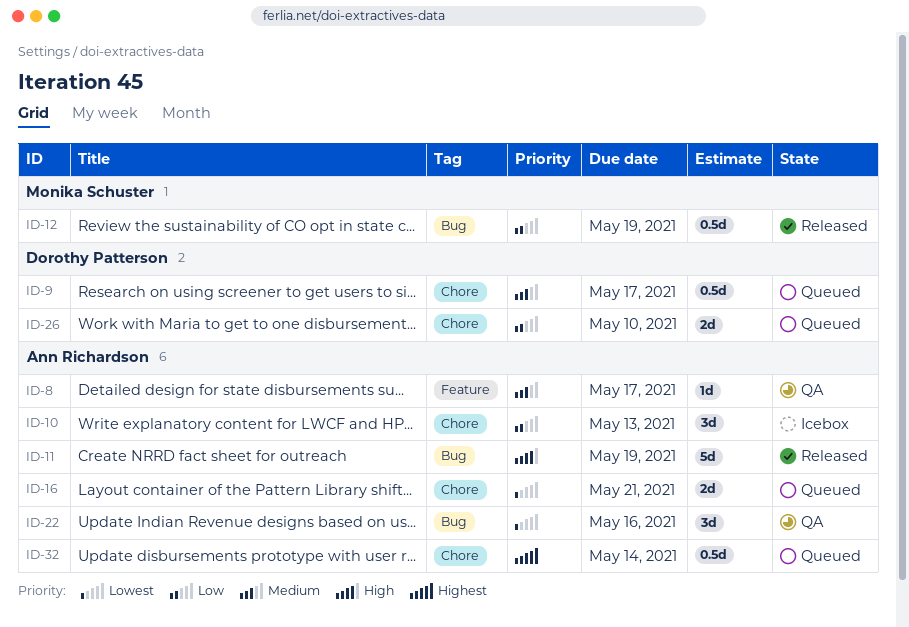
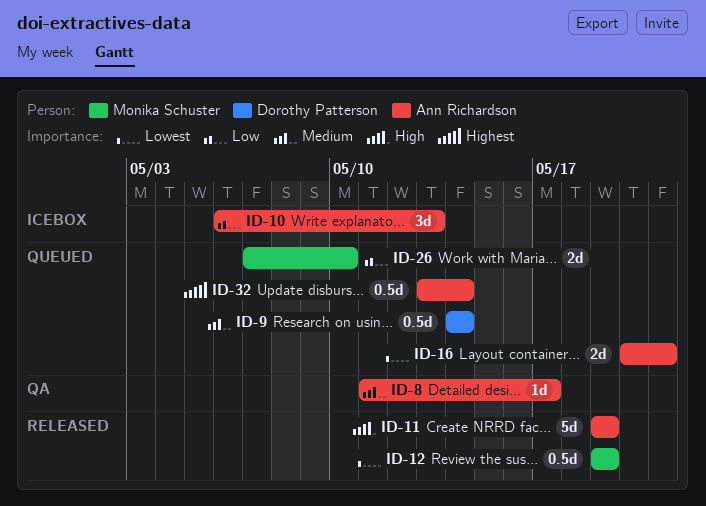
ID-9, due: May 17 -> May 14
ID-12, priority: Low -> Lowest
ID-22: present -> none
ID-26, owner: Dorothy Patterson -> Monika Schuster

